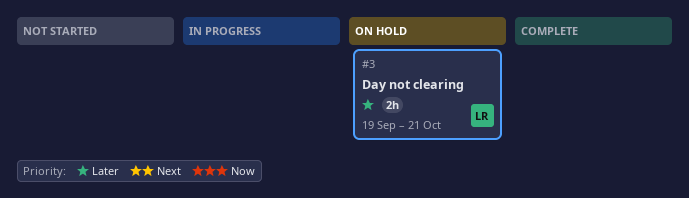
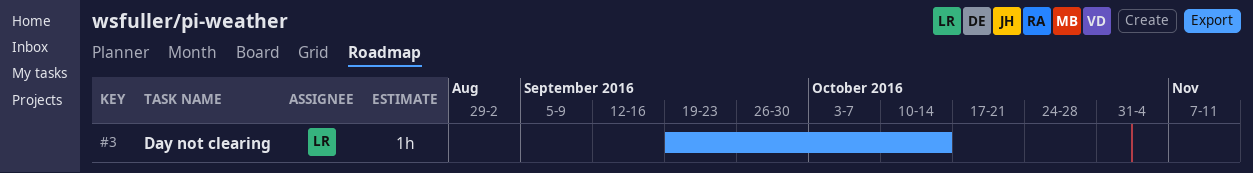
#3, estimate: 2h -> 1h
#3, due: Oct 21 -> Oct 14

